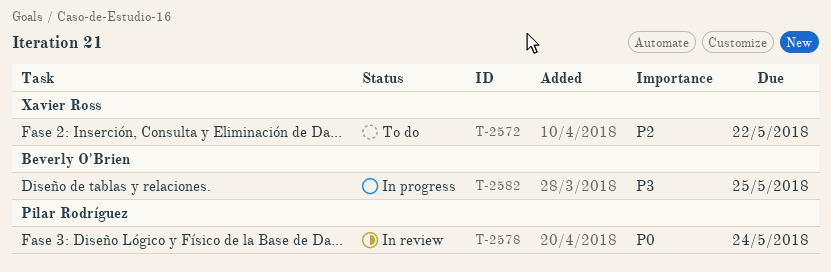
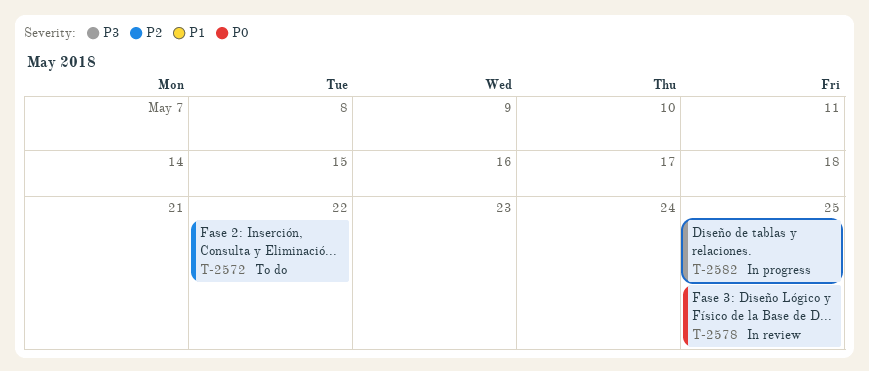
T-2578, due: May 24 -> May 25

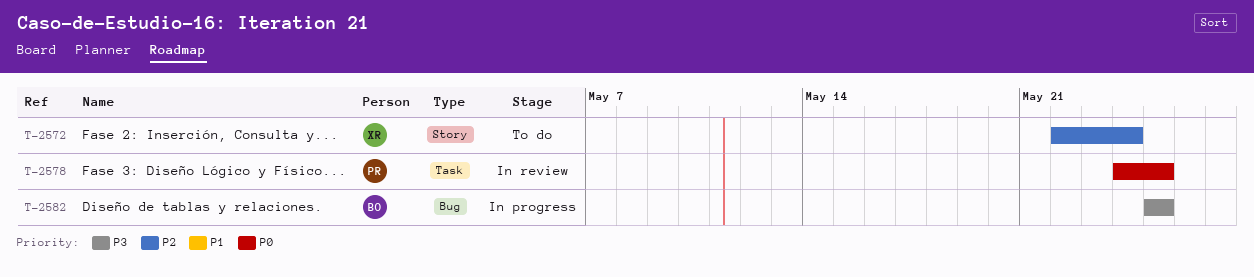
T-2572, due: May 22 -> May 24

